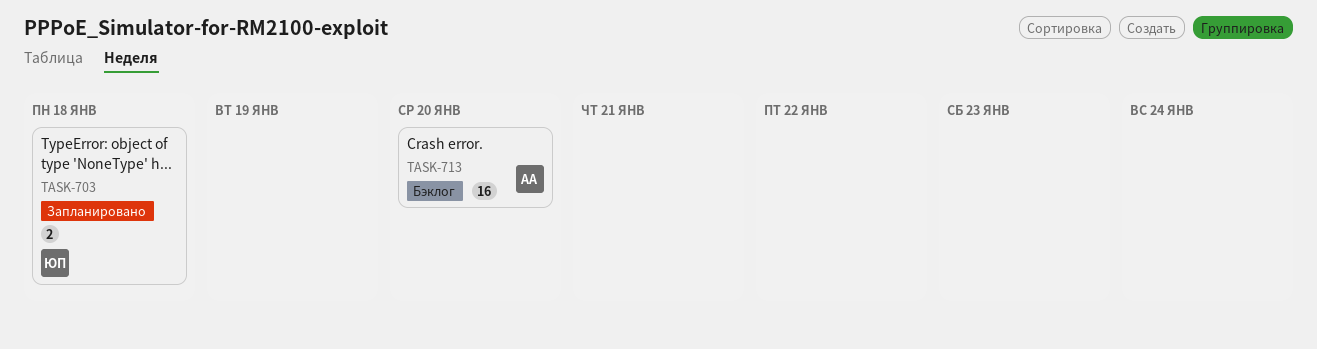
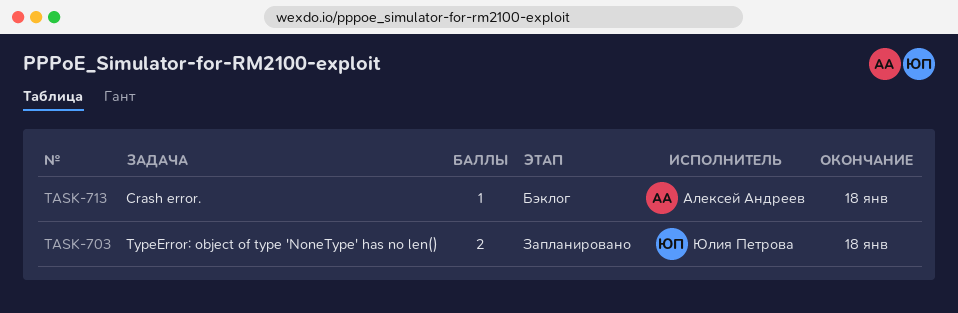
TASK-713, estimate: 16 -> 1
TASK-713, due: Jan 20 -> Jan 18

